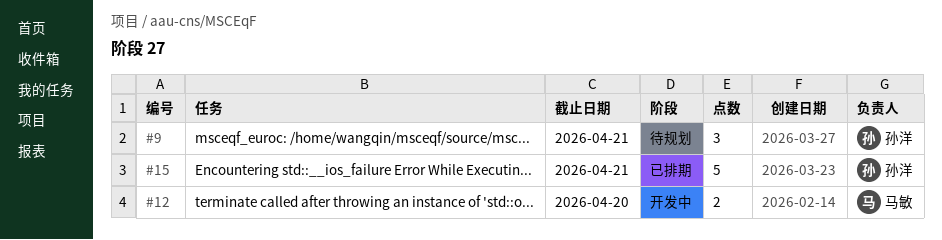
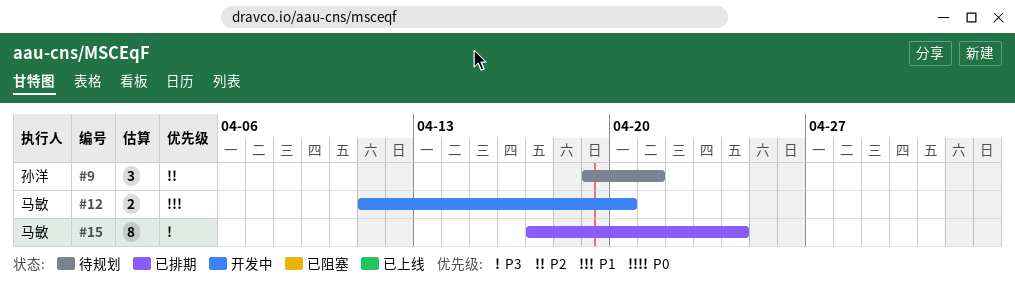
#15, owner: 孙洋 -> 马敏
#15, estimate: 5 -> 8
#15, due: Apr 21 -> Apr 24

